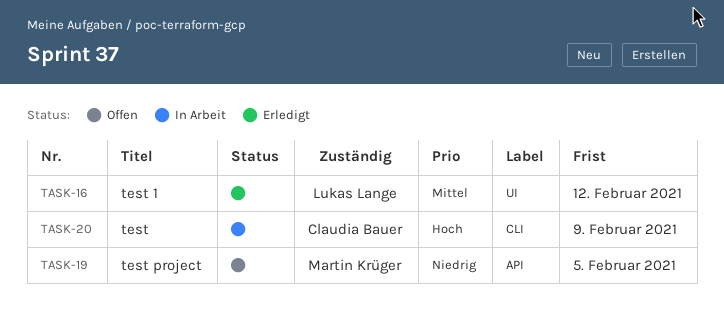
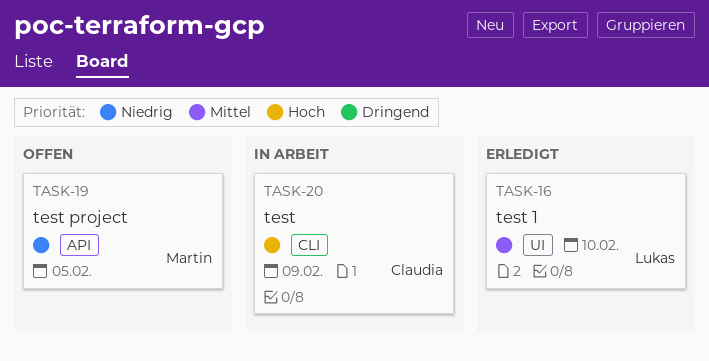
TASK-16, due: Feb 12 -> Feb 10

